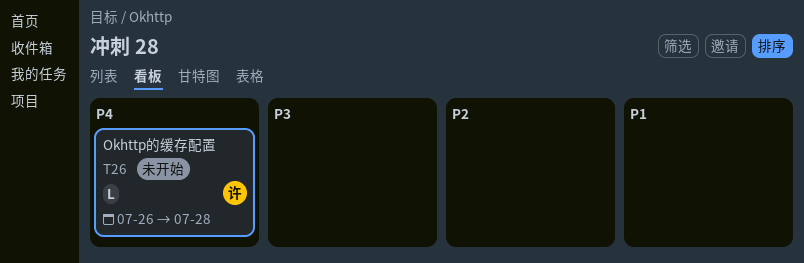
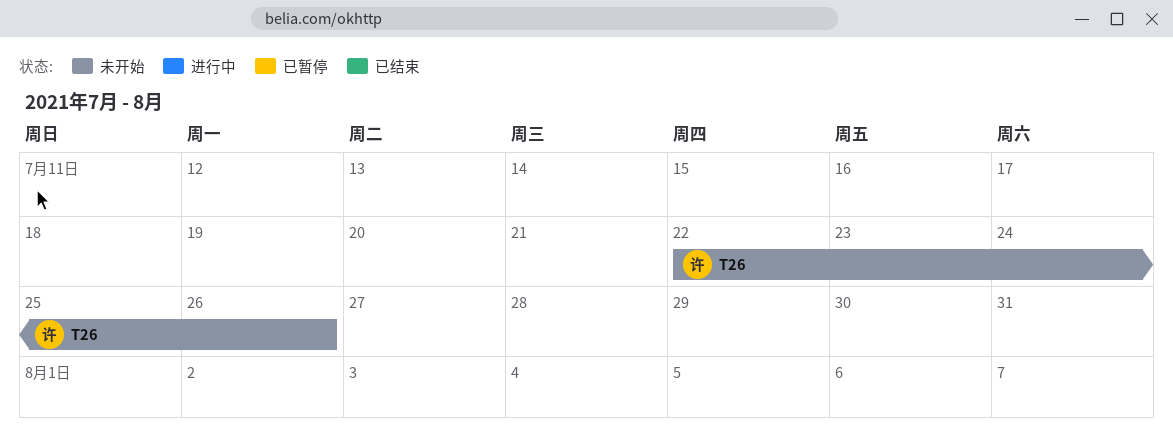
T26, start: Jul 26 -> Jul 22
T26, due: Jul 28 -> Jul 26

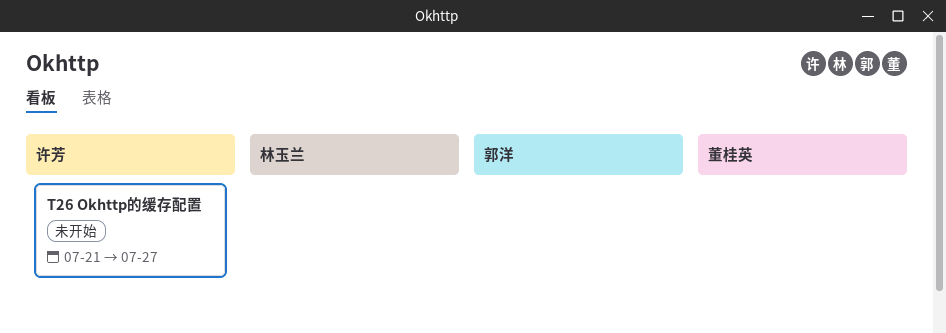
T26, start: Jul 22 -> Jul 21
T26, due: Jul 26 -> Jul 27

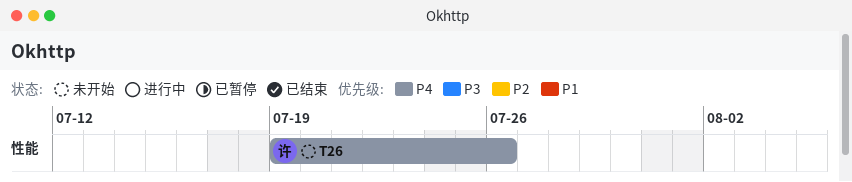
T26, start: Jul 21 -> Jul 19
T26, due: Jul 27 -> Jul 26

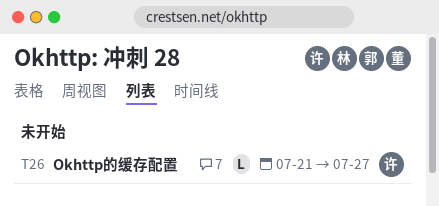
T26, start: Jul 19 -> Jul 21
T26, due: Jul 26 -> Jul 27

